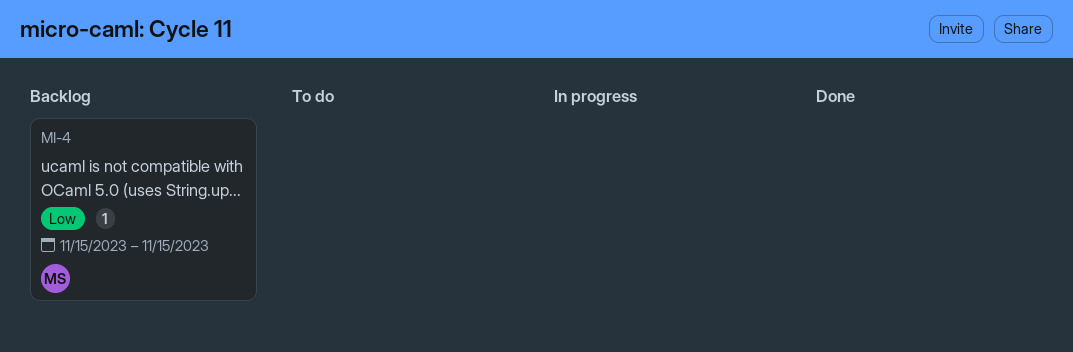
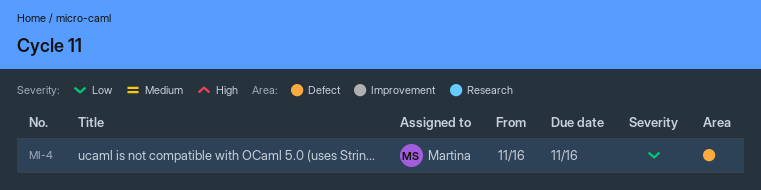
MI-4, start: Nov 15 -> Nov 16
MI-4, due: Nov 15 -> Nov 16

